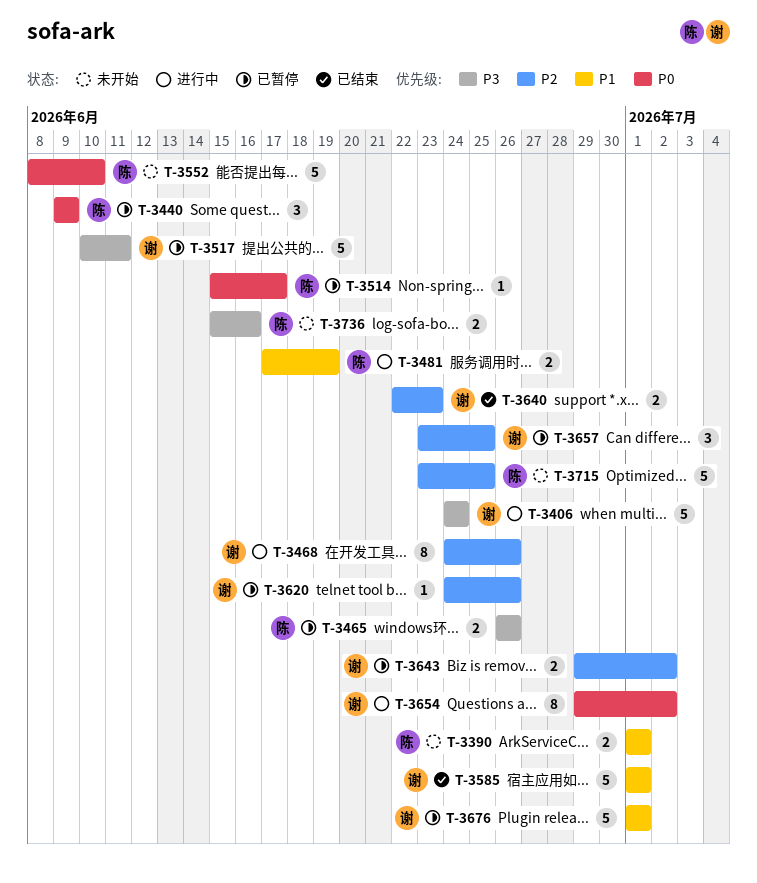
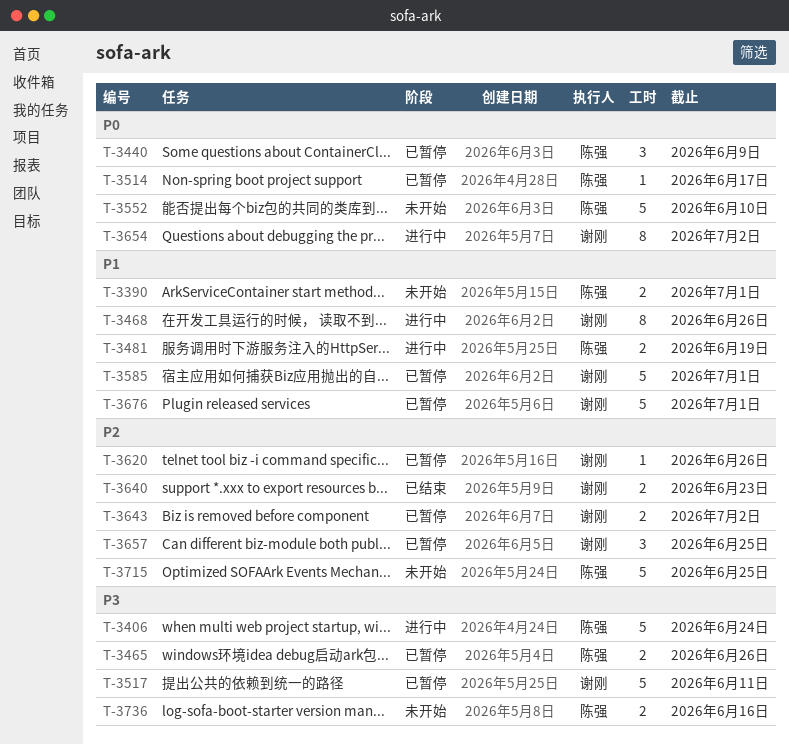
T-3406, owner: 谢刚 -> 陈强
T-3468, priority: P2 -> P1
T-3585, status: 已结束 -> 已暂停

